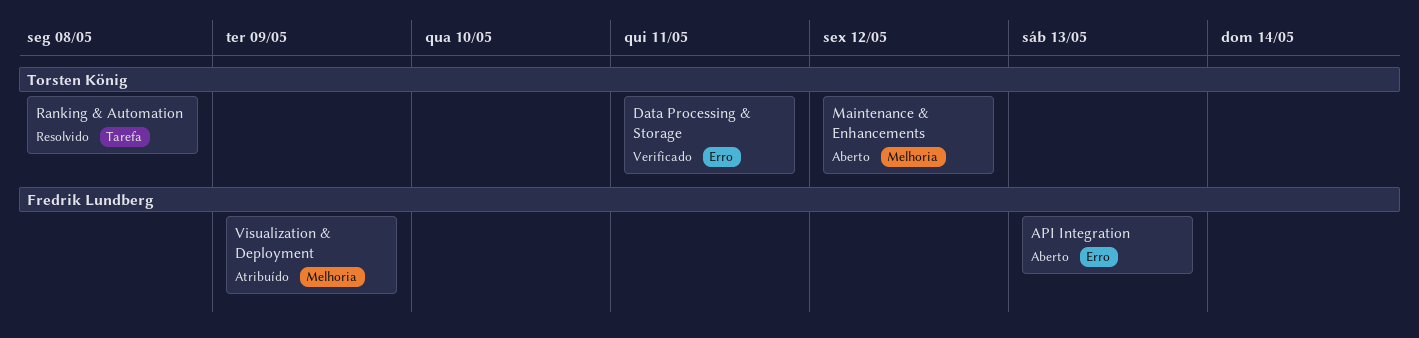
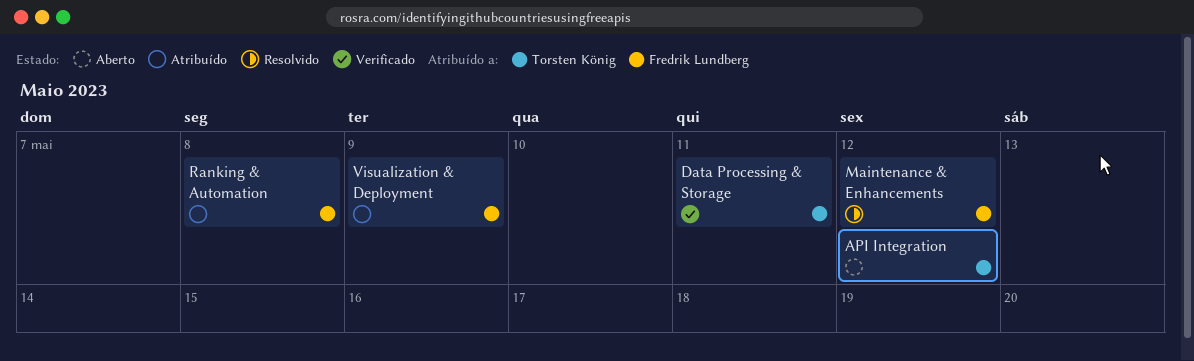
API Integration, owner: Fredrik Lundberg -> Torsten König
API Integration, due: May 13 -> May 12
Maintenance & Enhancements, status: Aberto -> Resolvido
Maintenance & Enhancements, owner: Torsten König -> Fredrik Lundberg
Ranking & Automation, status: Resolvido -> Atribuído
Ranking & Automation, owner: Torsten König -> Fredrik Lundberg

